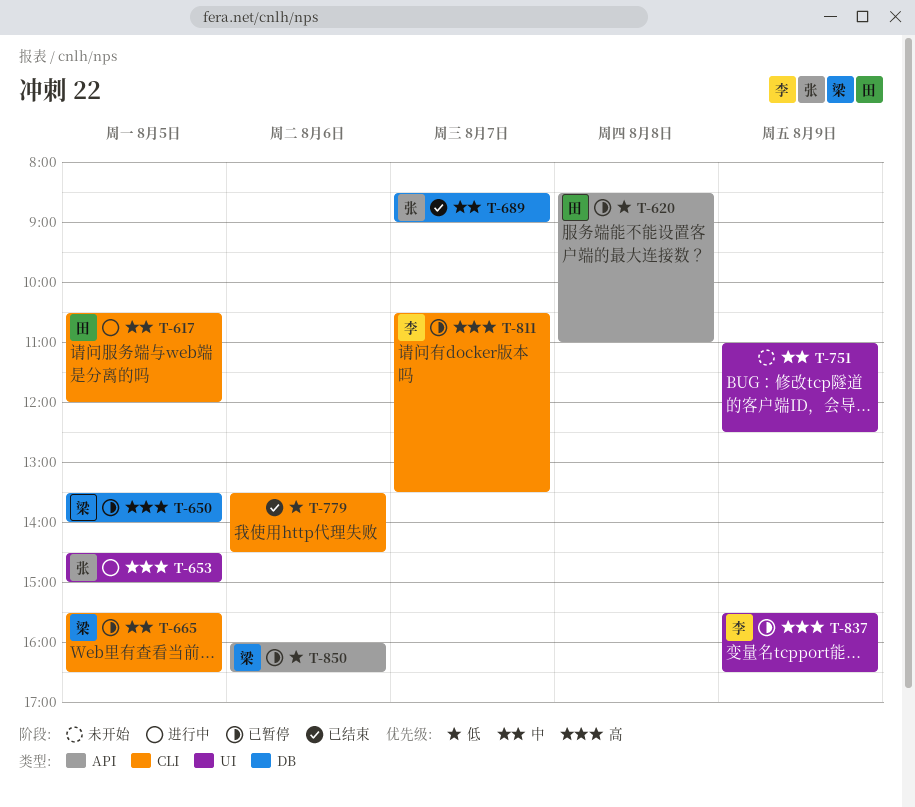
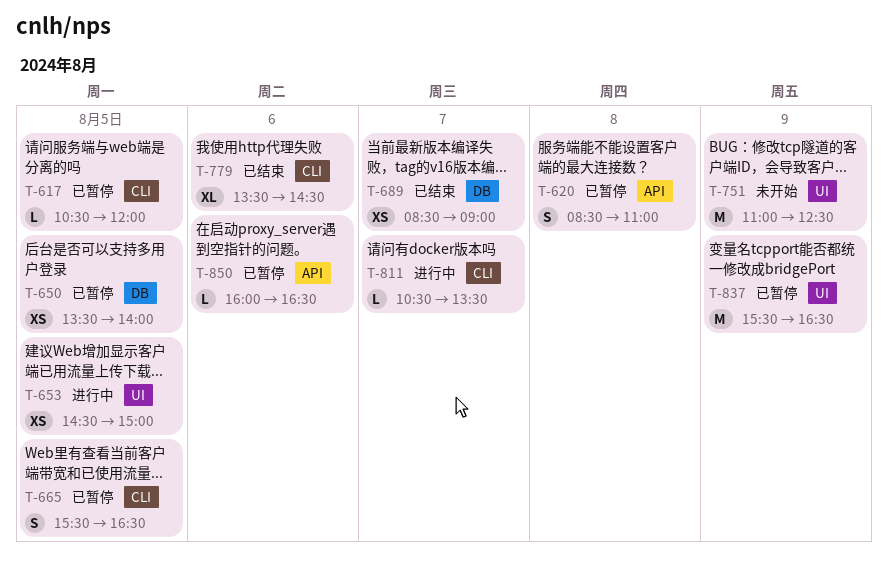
T-617, status: 进行中 -> 已暂停
T-811, status: 已暂停 -> 进行中

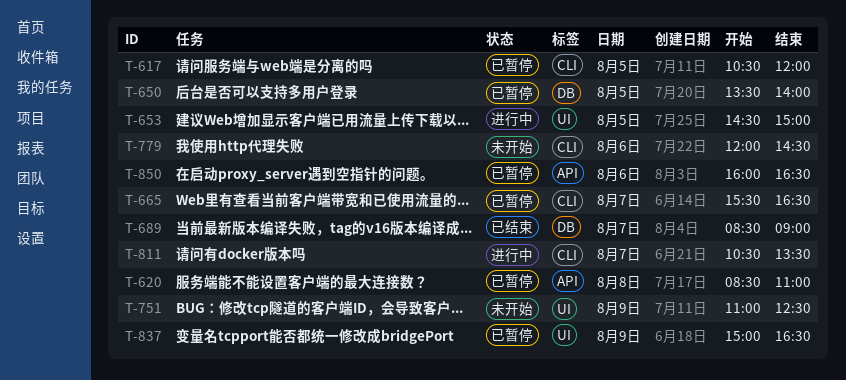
T-665, day: Aug 5 -> Aug 7
T-779, status: 已结束 -> 未开始
T-779, begins: 13:30 -> 12:00
T-837, begins: 15:30 -> 15:00

